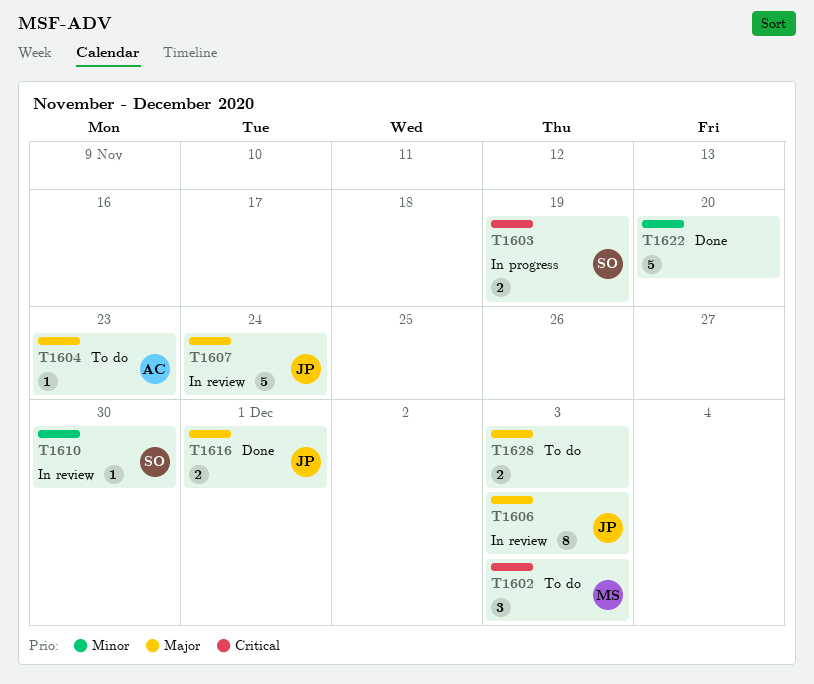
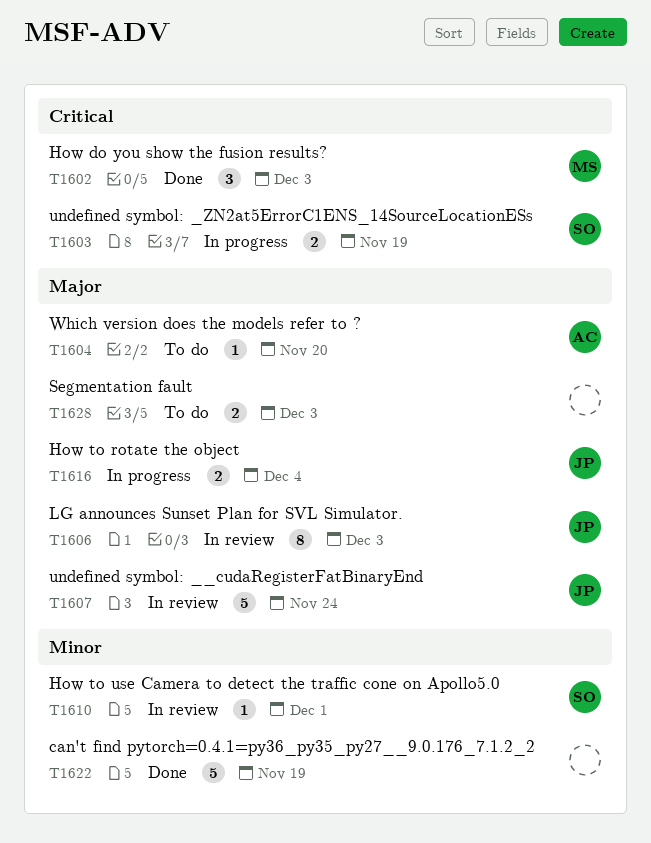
T1602, status: To do -> Done
T1604, due: Nov 23 -> Nov 20
T1610, due: Nov 30 -> Dec 1
T1616, status: Done -> In progress
T1616, due: Dec 1 -> Dec 4
T1622, due: Nov 20 -> Nov 19

